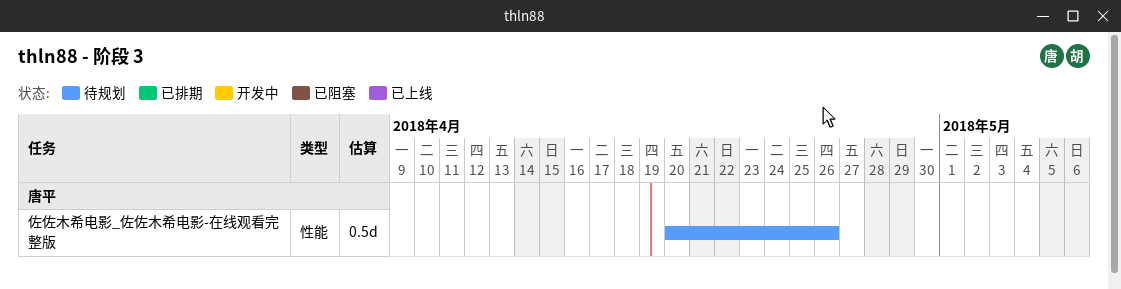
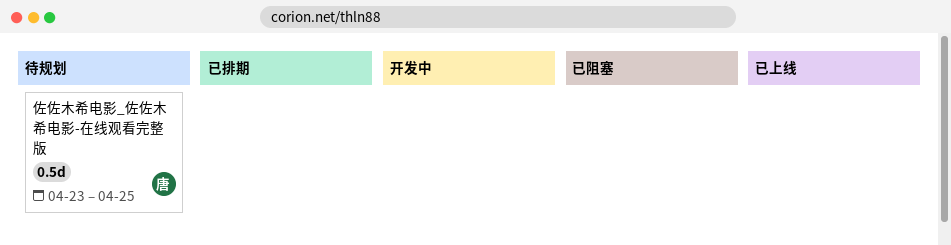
佐佐木希电影_佐佐木希电影-在线观看完整版, start: Apr 20 -> Apr 23
佐佐木希电影_佐佐木希电影-在线观看完整版, due: Apr 26 -> Apr 25

